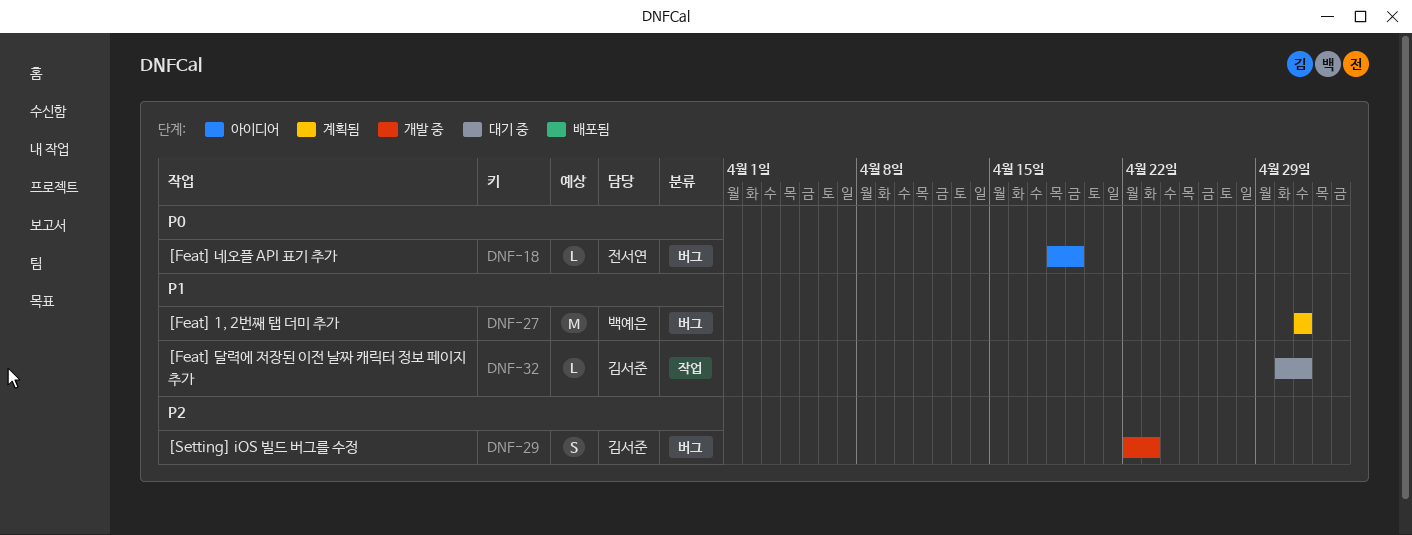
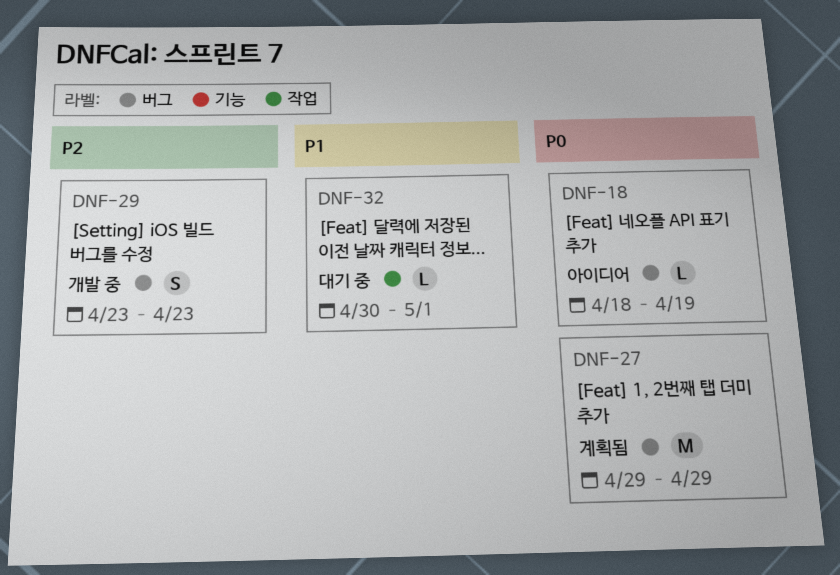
DNF-27, priority: P1 -> P0
DNF-27, start: May 1 -> Apr 29
DNF-27, due: May 1 -> Apr 29
DNF-29, start: Apr 22 -> Apr 23

